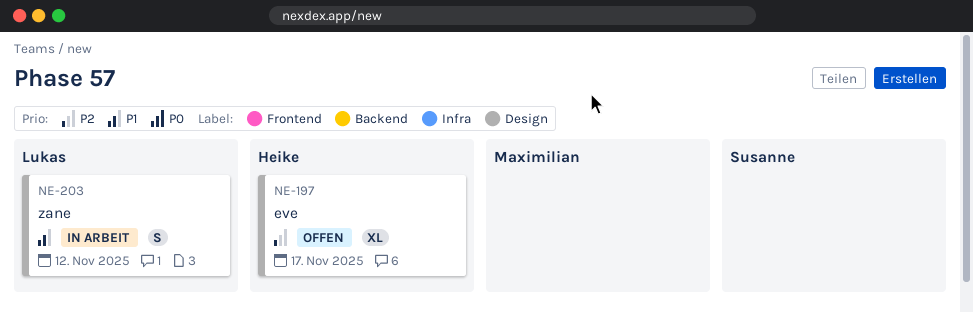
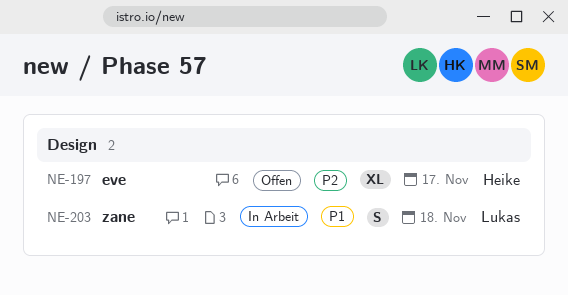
NE-203, due: Nov 12 -> Nov 18

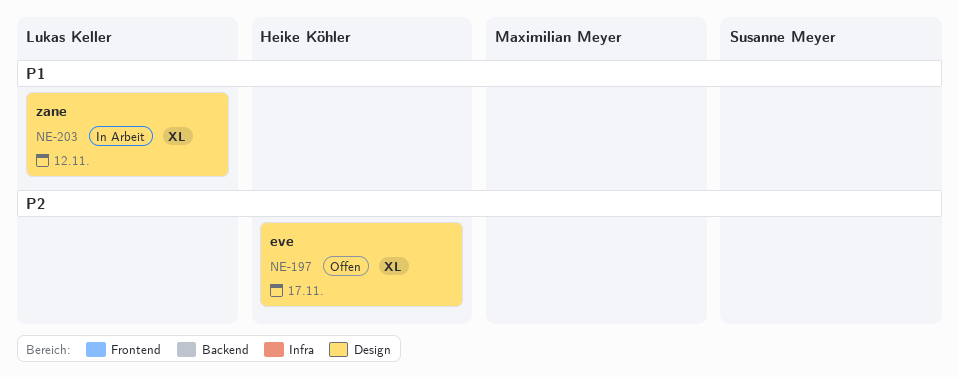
NE-203, estimate: S -> XL
NE-203, due: Nov 18 -> Nov 12

